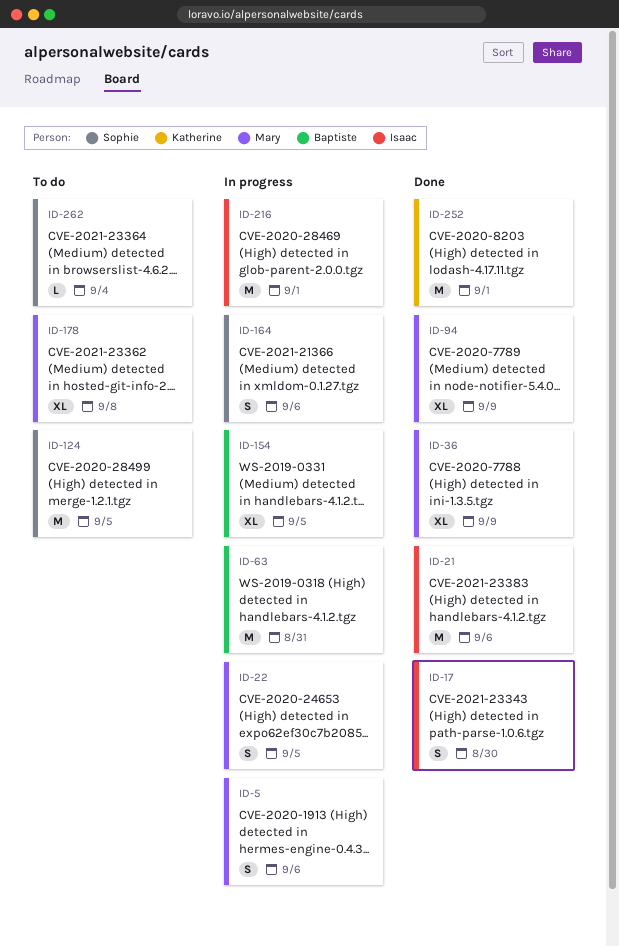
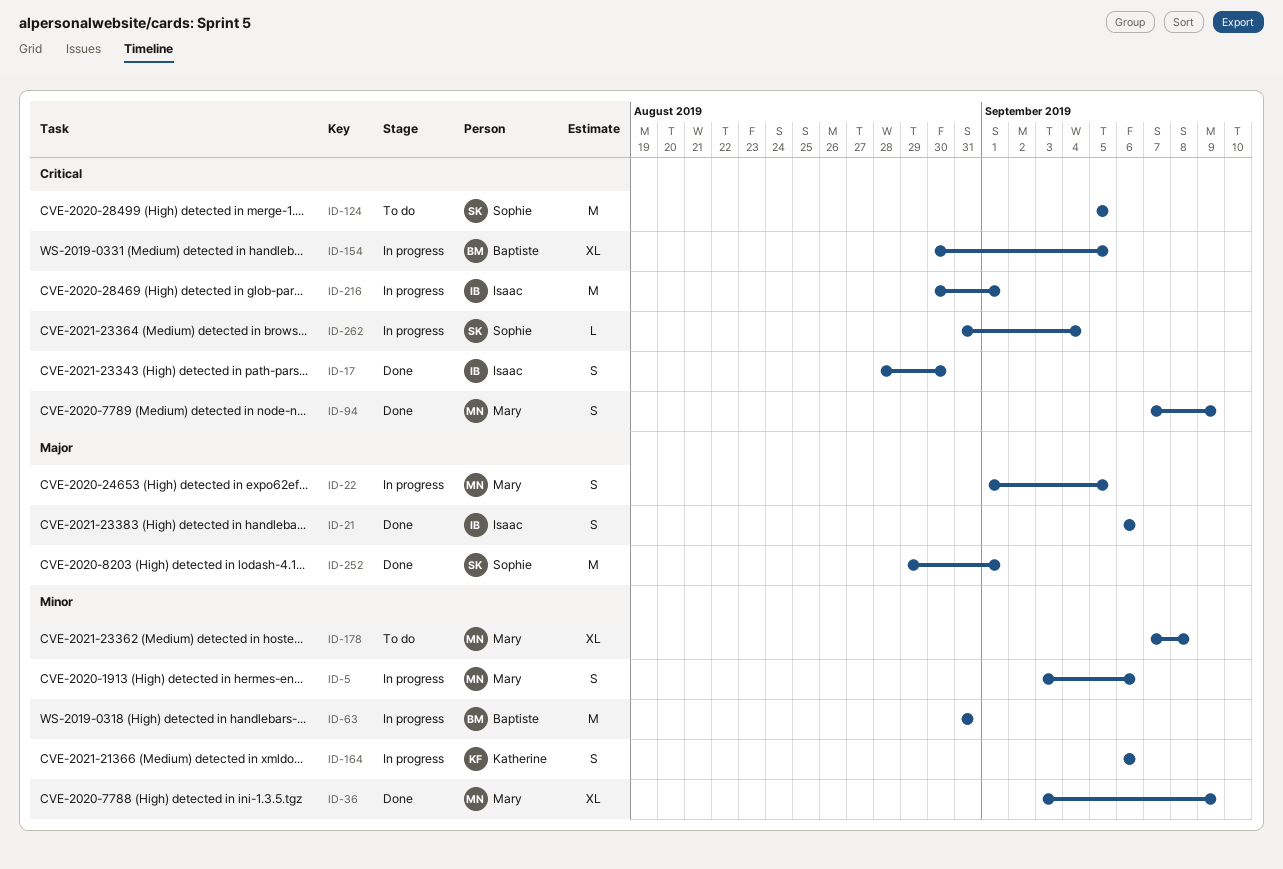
ID-21, estimate: M -> S
ID-94, estimate: XL -> S
ID-164, owner: Sophie -> Katherine
ID-252, owner: Katherine -> Sophie
ID-262, status: To do -> In progress

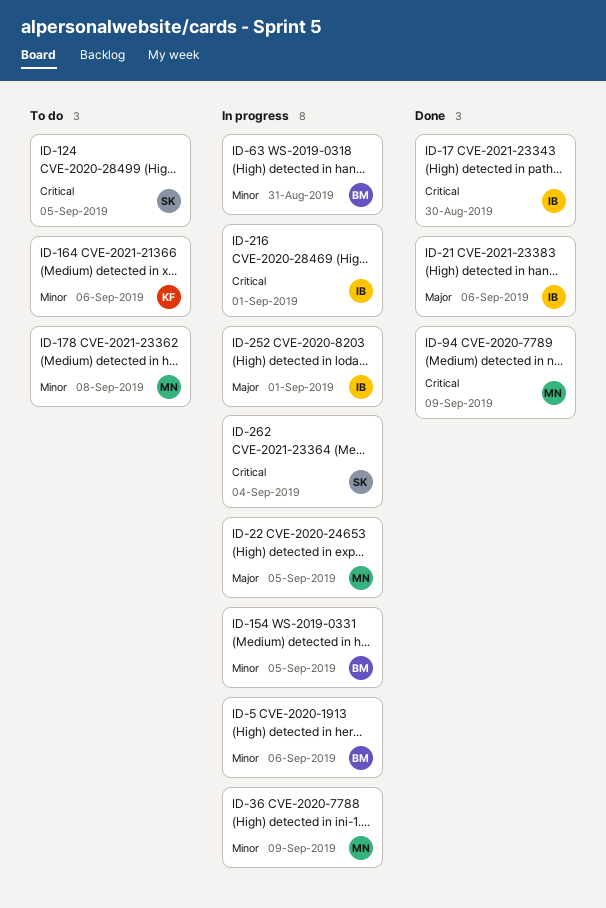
ID-5, owner: Mary -> Baptiste
ID-36, status: Done -> In progress
ID-154, priority: Critical -> Minor
ID-164, status: In progress -> To do
ID-252, status: Done -> In progress
ID-252, owner: Sophie -> Isaac

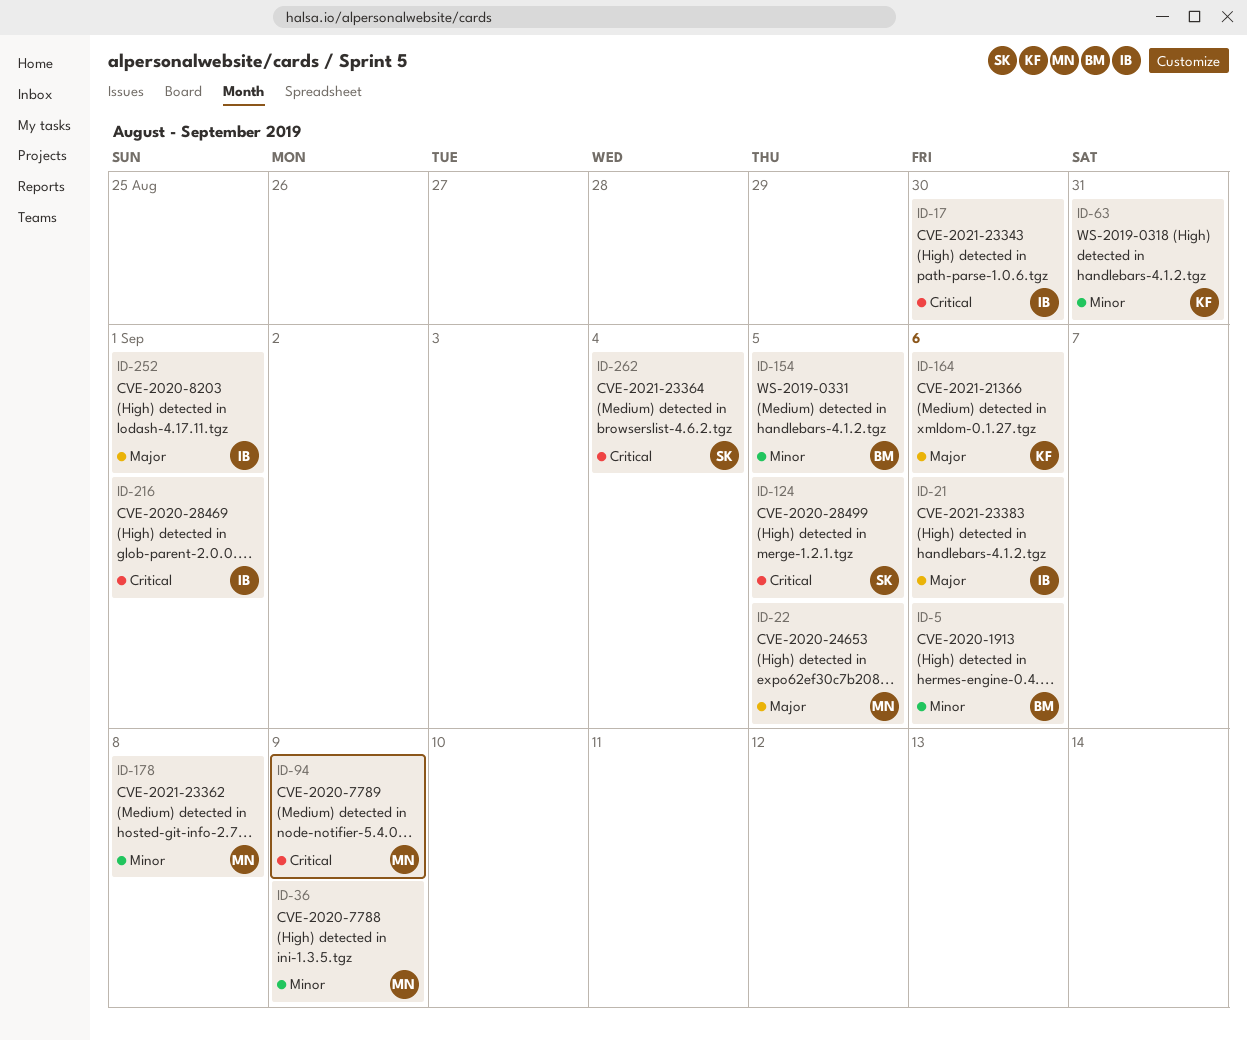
ID-63, owner: BM -> KF
ID-164, priority: Minor -> Major

